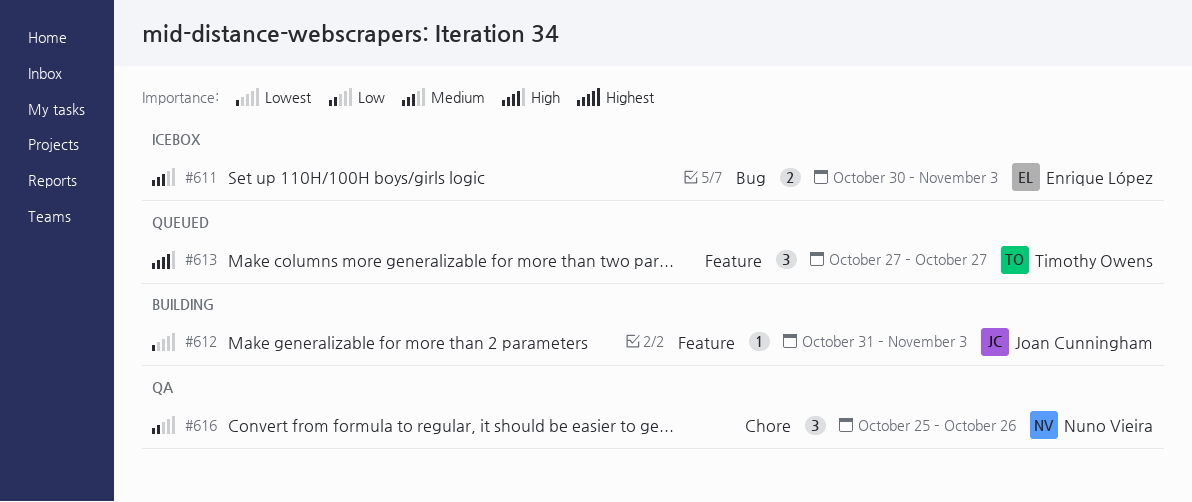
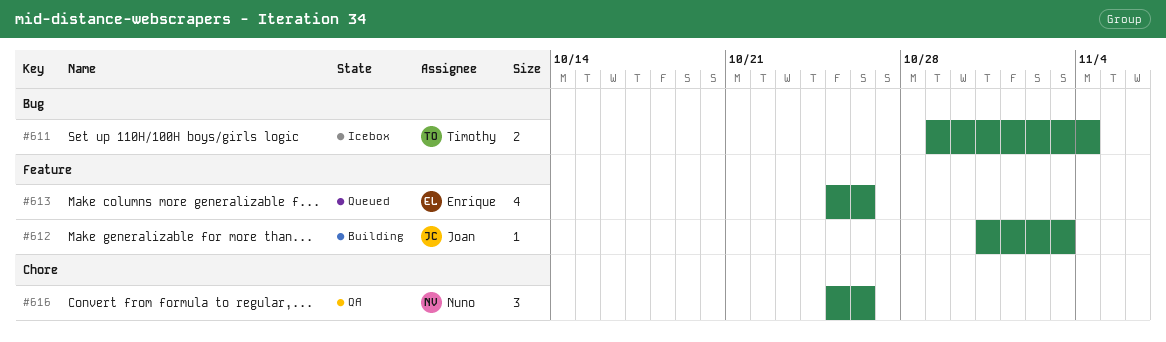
#611, owner: Enrique López -> Timothy Owens
#611, start: Oct 30 -> Oct 29
#611, due: Nov 3 -> Nov 4
#613, owner: Timothy Owens -> Enrique López
#613, estimate: 3 -> 4
#613, start: Oct 27 -> Oct 25
#613, due: Oct 27 -> Oct 26

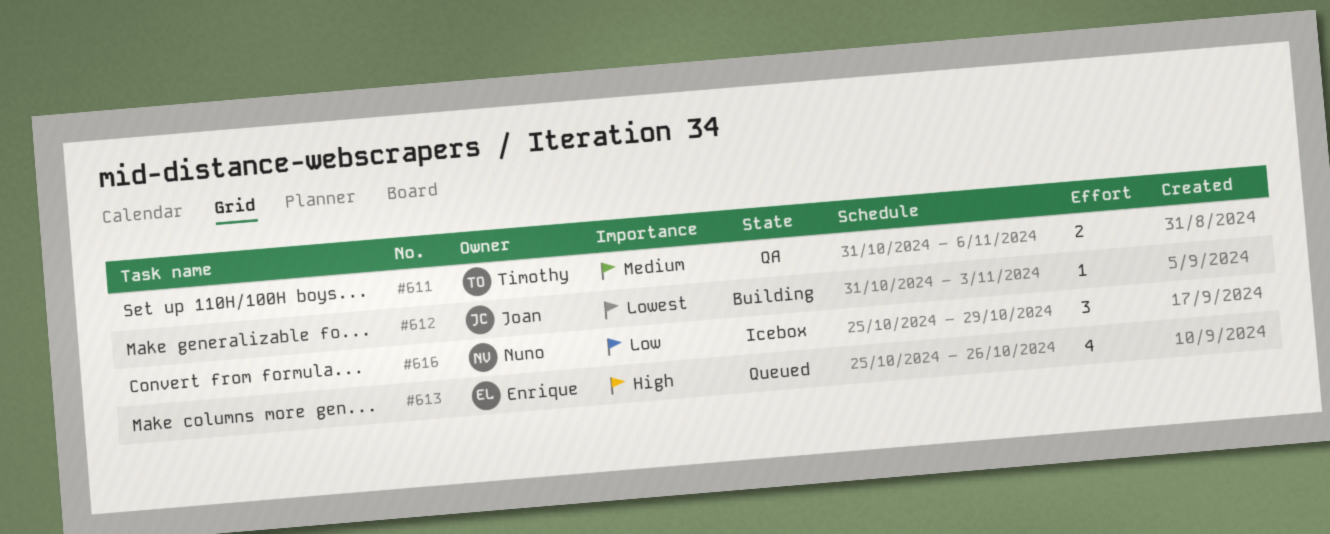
#611, status: Icebox -> QA
#611, start: Oct 29 -> Oct 31
#611, due: Nov 4 -> Nov 6
#616, status: QA -> Icebox
#616, due: Oct 26 -> Oct 29

